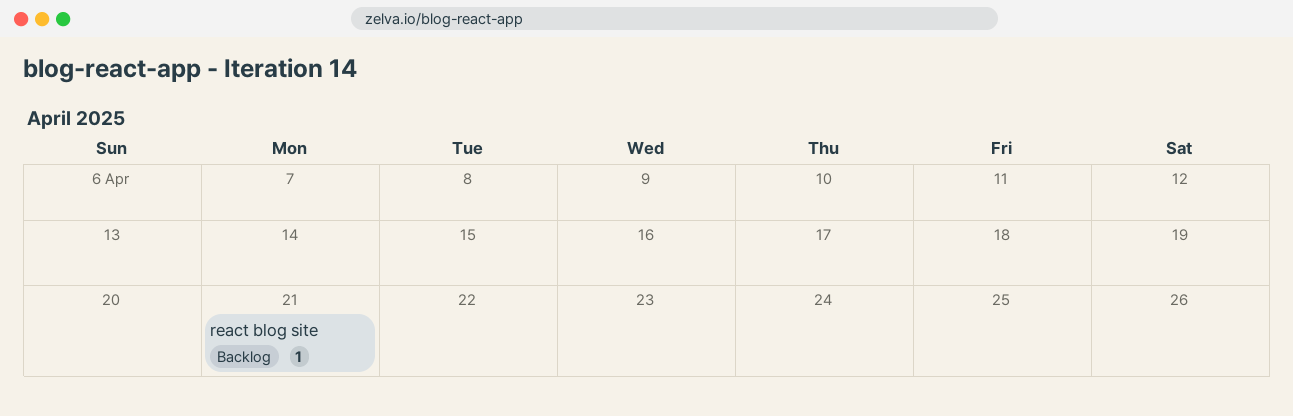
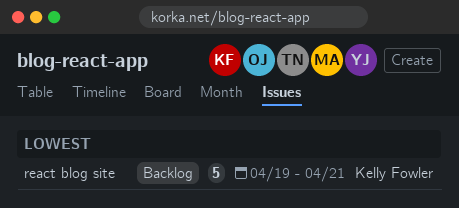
react blog site, estimate: 1 -> 5

